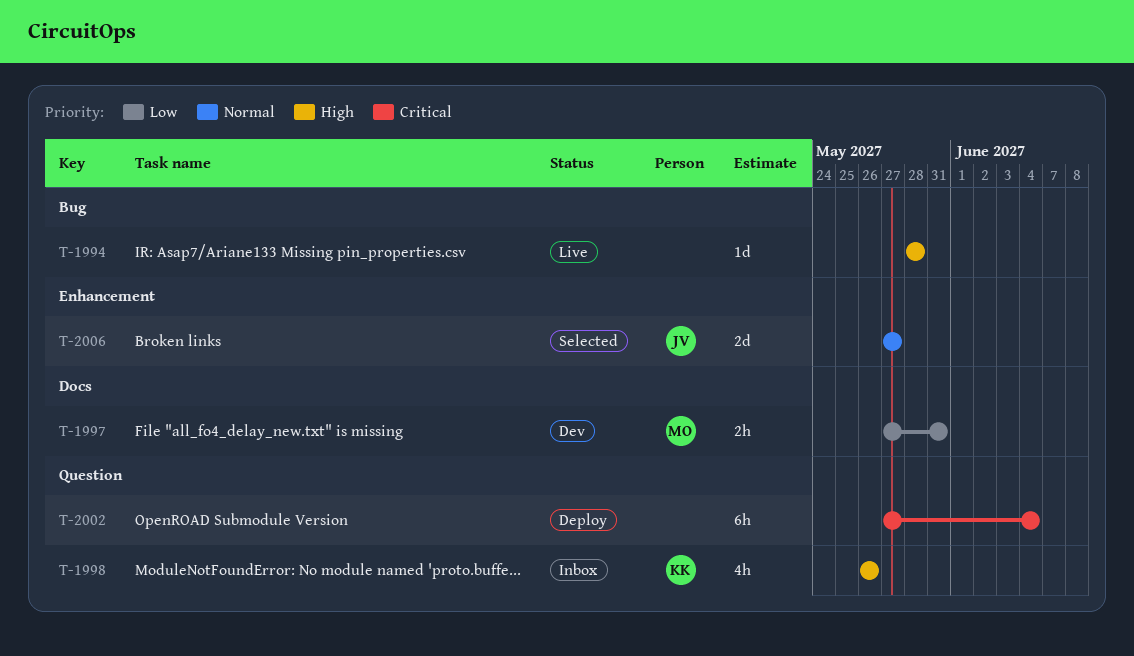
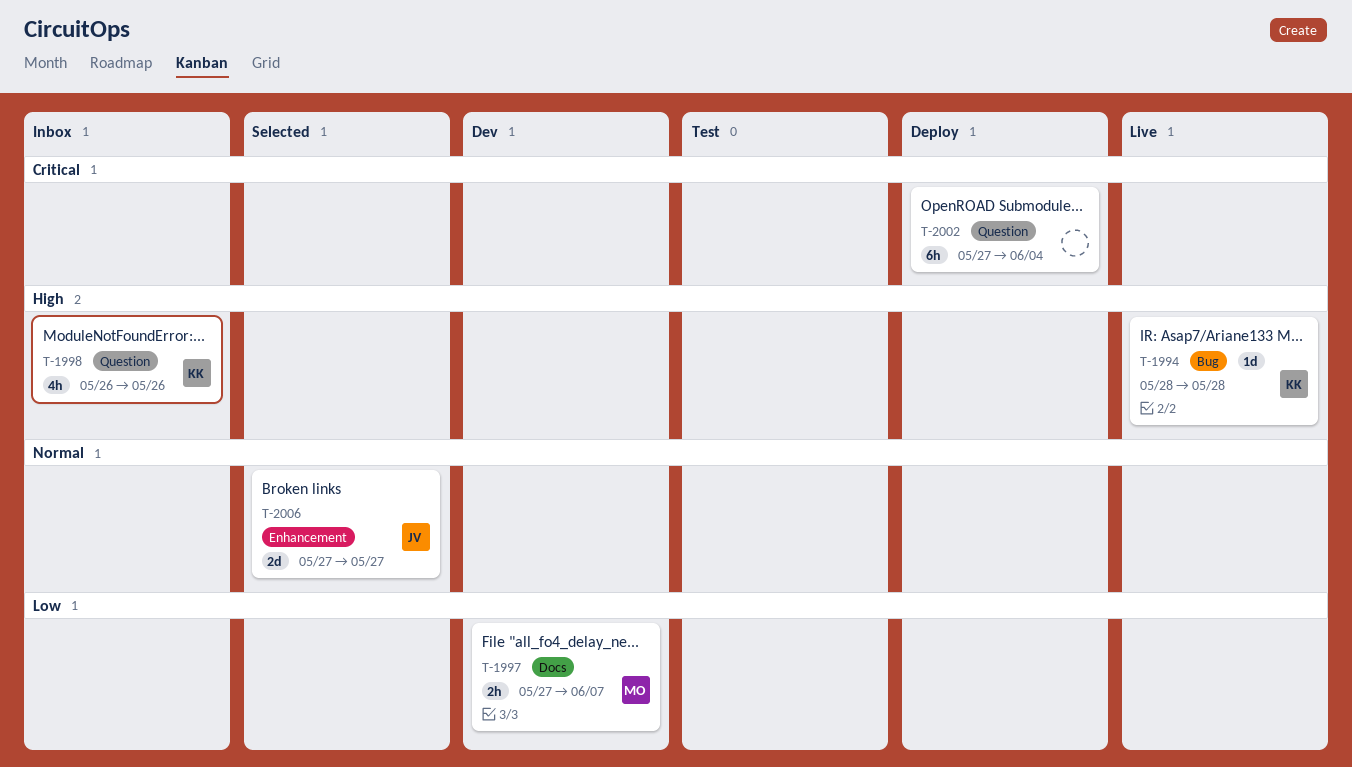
T-1994, owner: none -> KK
T-1997, due: May 31 -> Jun 7

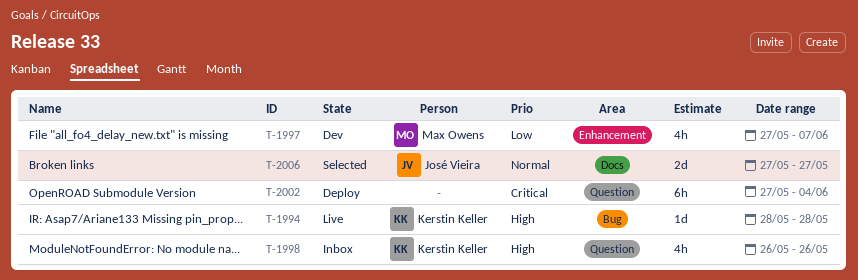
T-1997, label: Docs -> Enhancement
T-1997, estimate: 2h -> 4h
T-2006, label: Enhancement -> Docs

